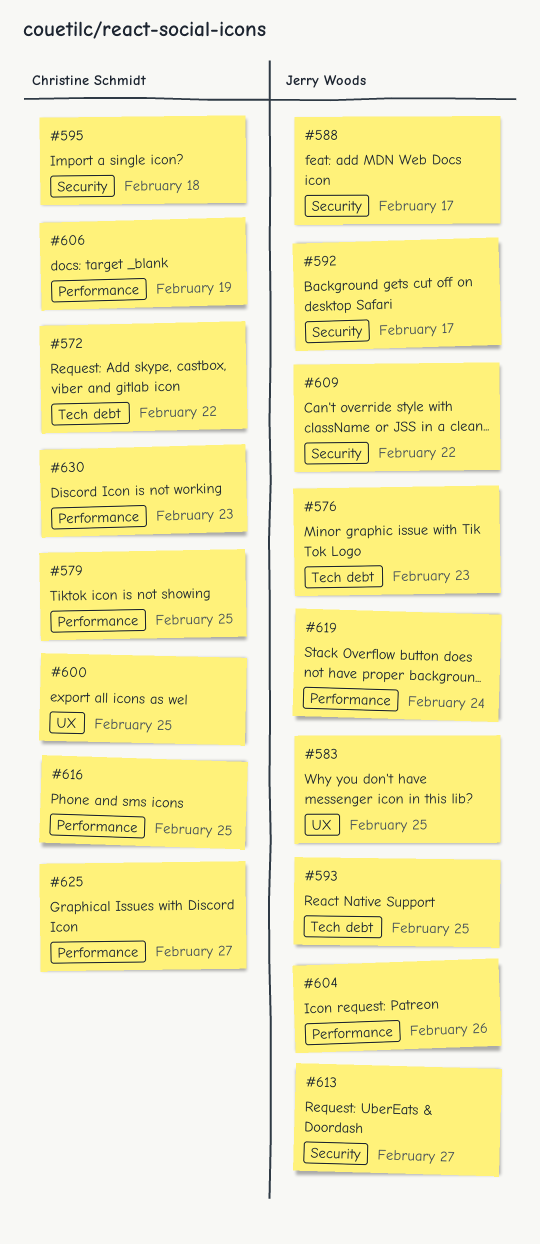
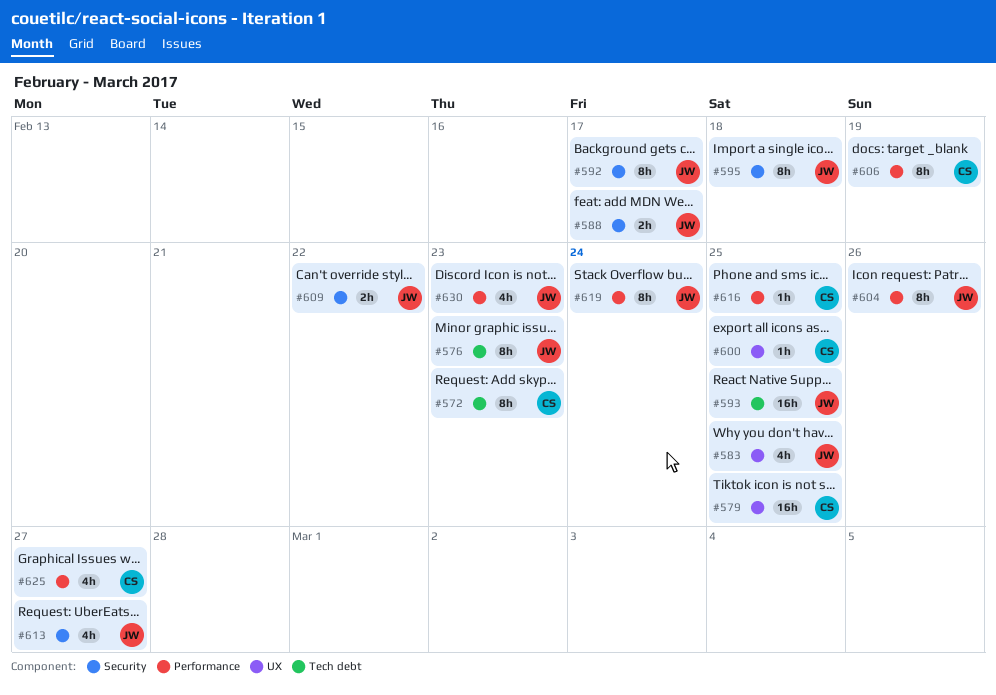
#572, due: Feb 22 -> Feb 23
#579, label: Performance -> UX
#595, owner: Christine Schmidt -> Jerry Woods
#630, owner: Christine Schmidt -> Jerry Woods

